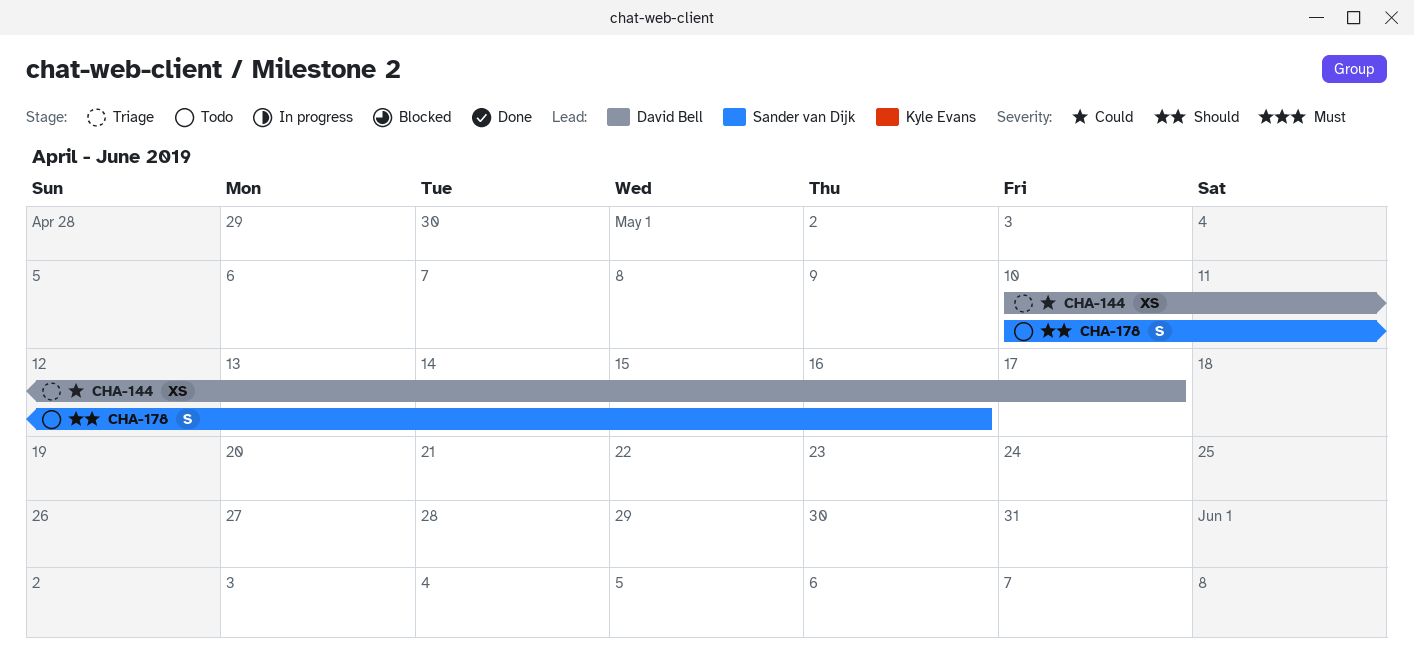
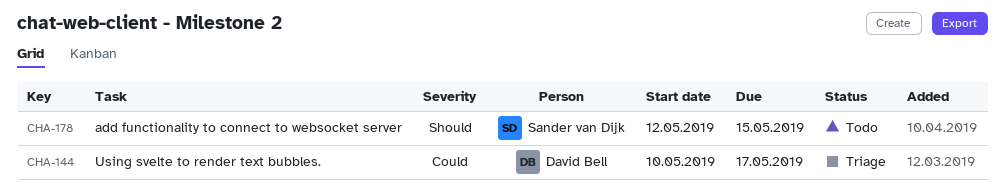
CHA-178, start: May 10 -> May 12
CHA-178, due: May 16 -> May 15

